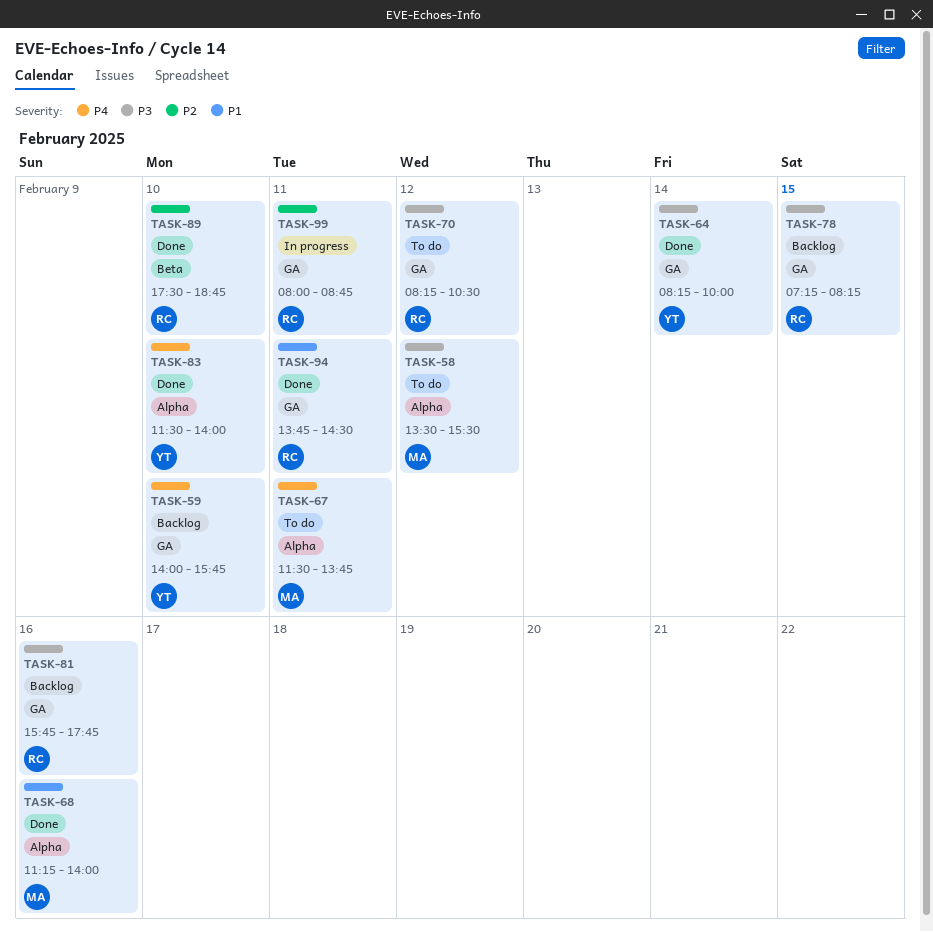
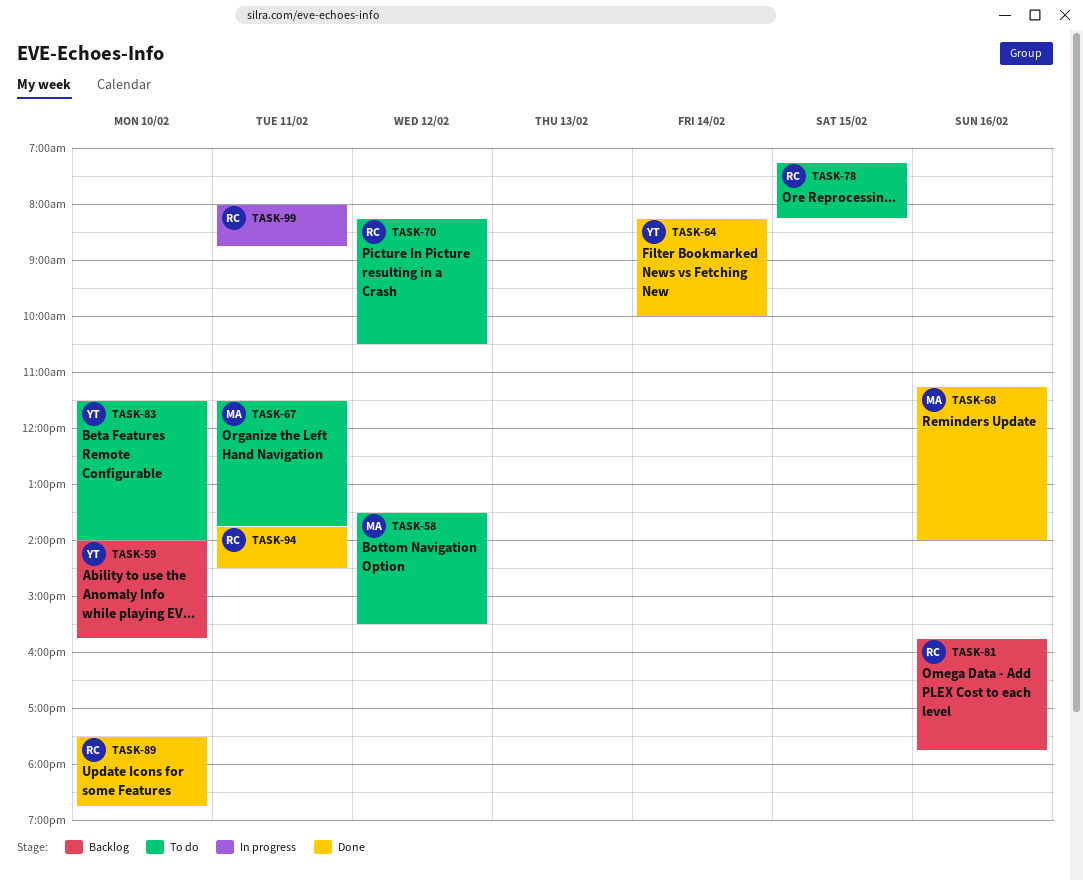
TASK-78, status: Backlog -> To do
TASK-83, status: Done -> To do

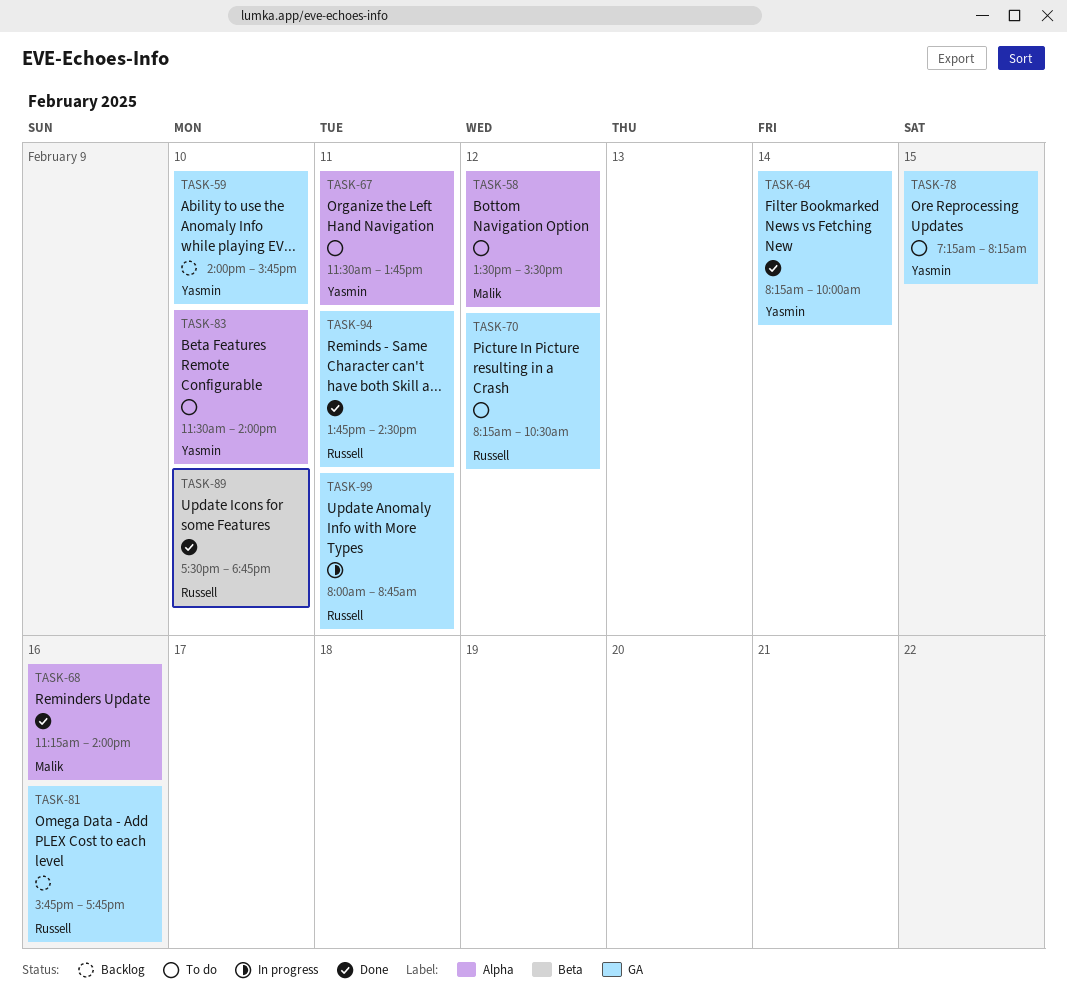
TASK-67, owner: Malik -> Yasmin
TASK-78, owner: Russell -> Yasmin

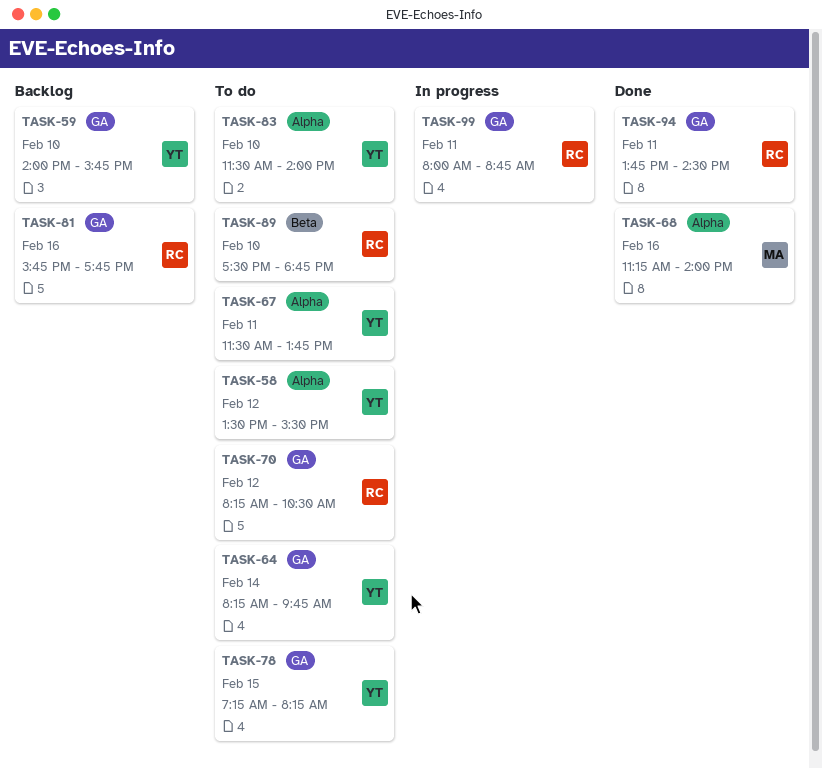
TASK-58, owner: Malik -> Yasmin
TASK-64, status: Done -> To do
TASK-64, ends: 10:00 -> 09:45
TASK-89, status: Done -> To do

